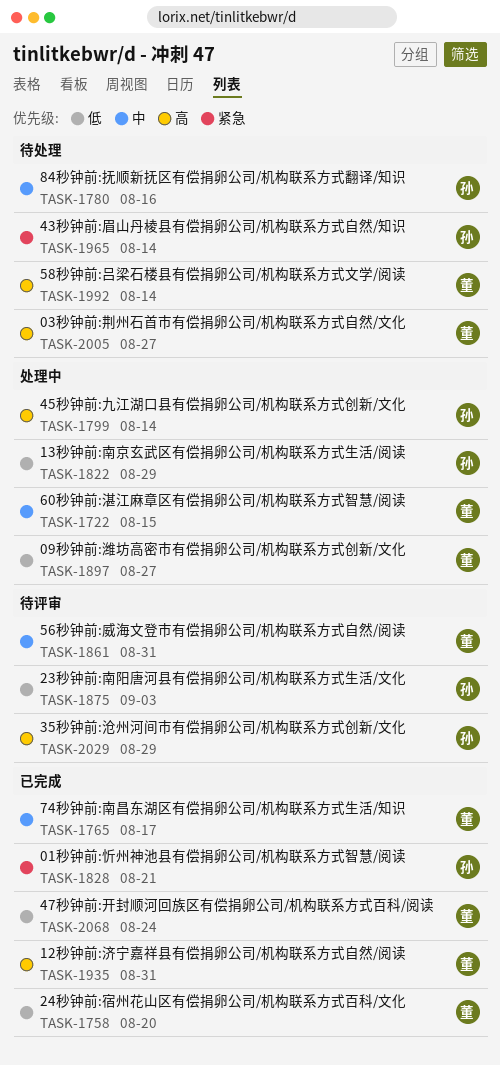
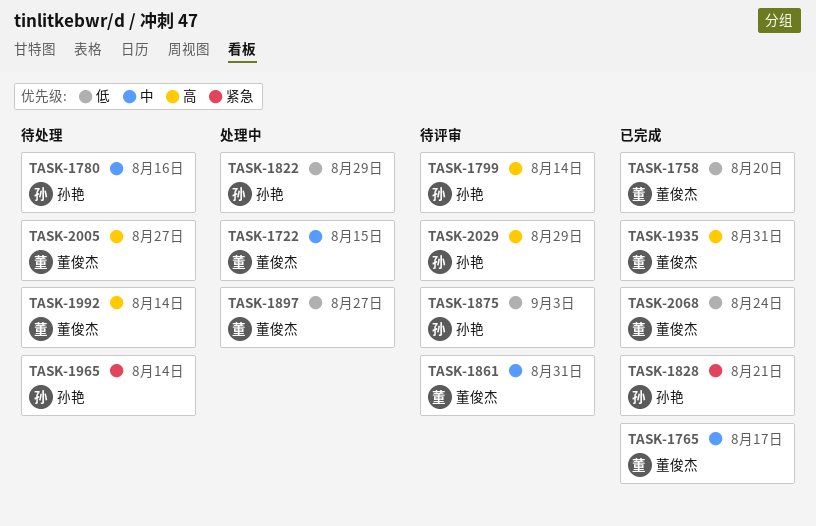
TASK-1799, status: 处理中 -> 待评审

